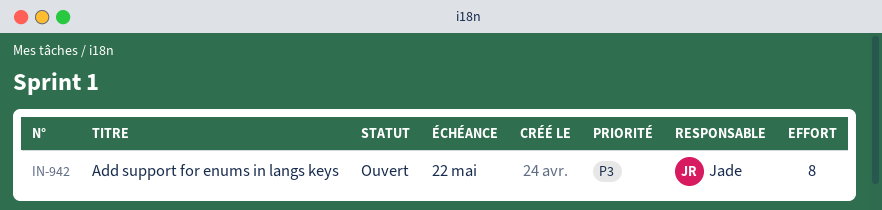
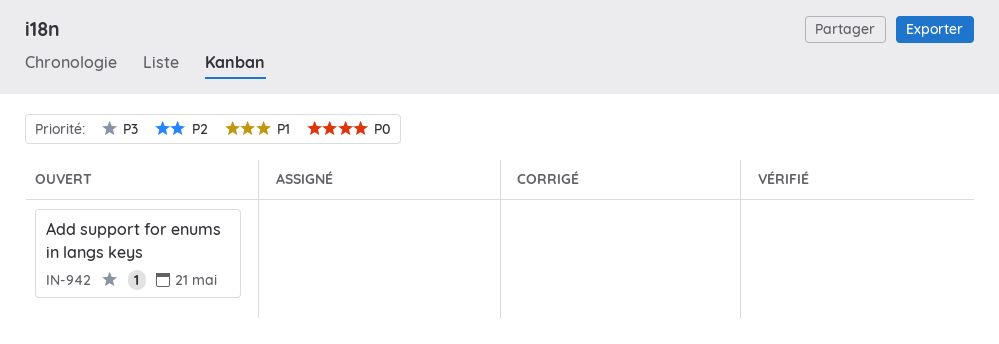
IN-942, estimate: 8 -> 1
IN-942, due: May 22 -> May 21

